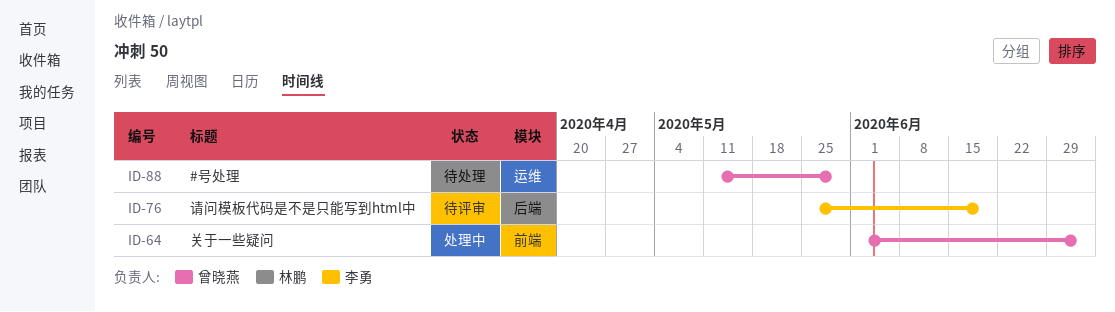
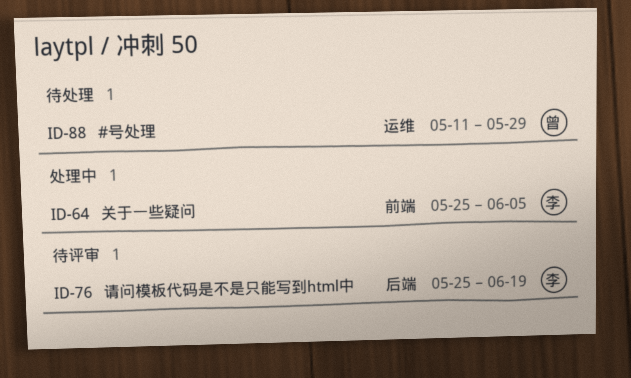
ID-64, owner: 曾晓燕 -> 李勇
ID-64, start: Jun 1 -> May 25
ID-64, due: Jul 3 -> Jun 5

